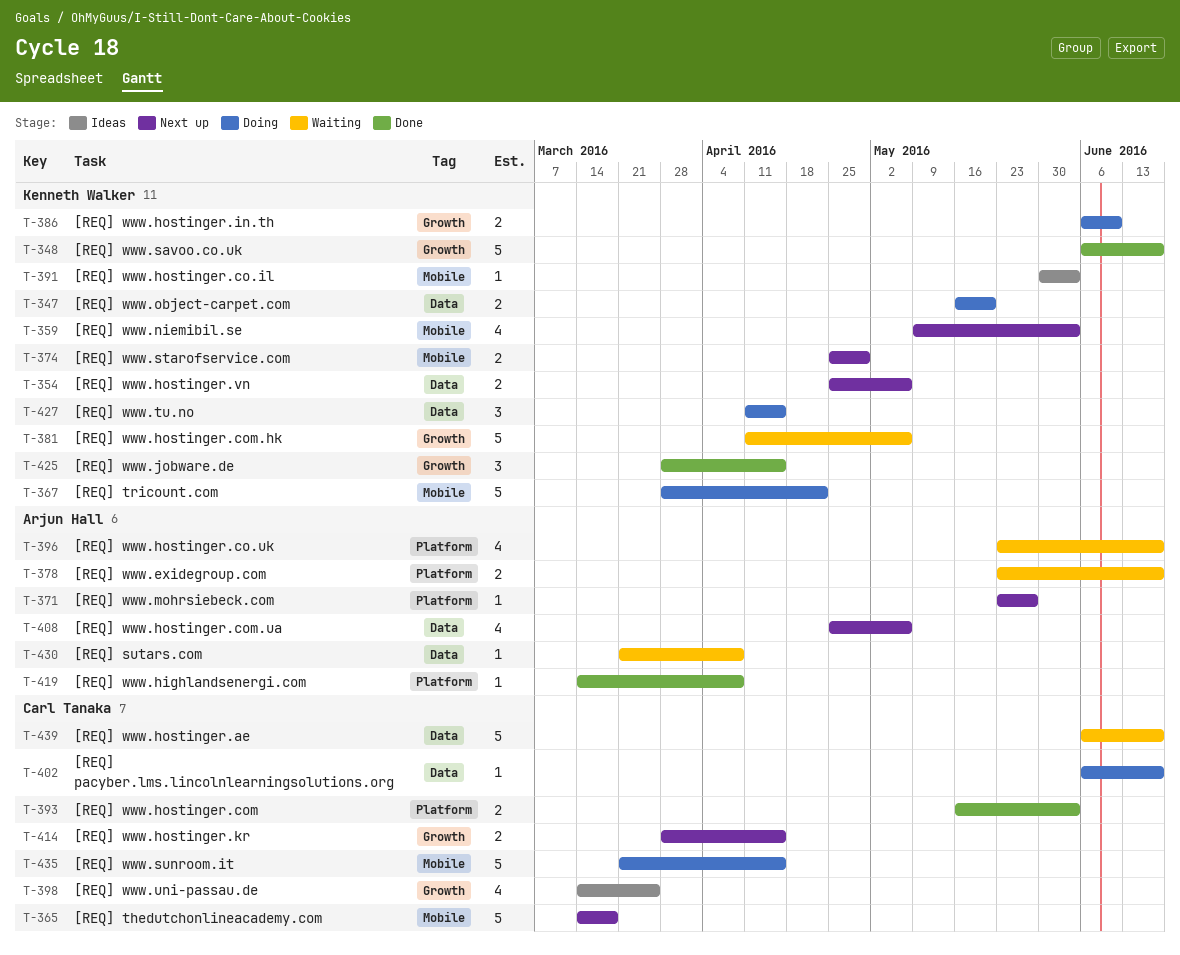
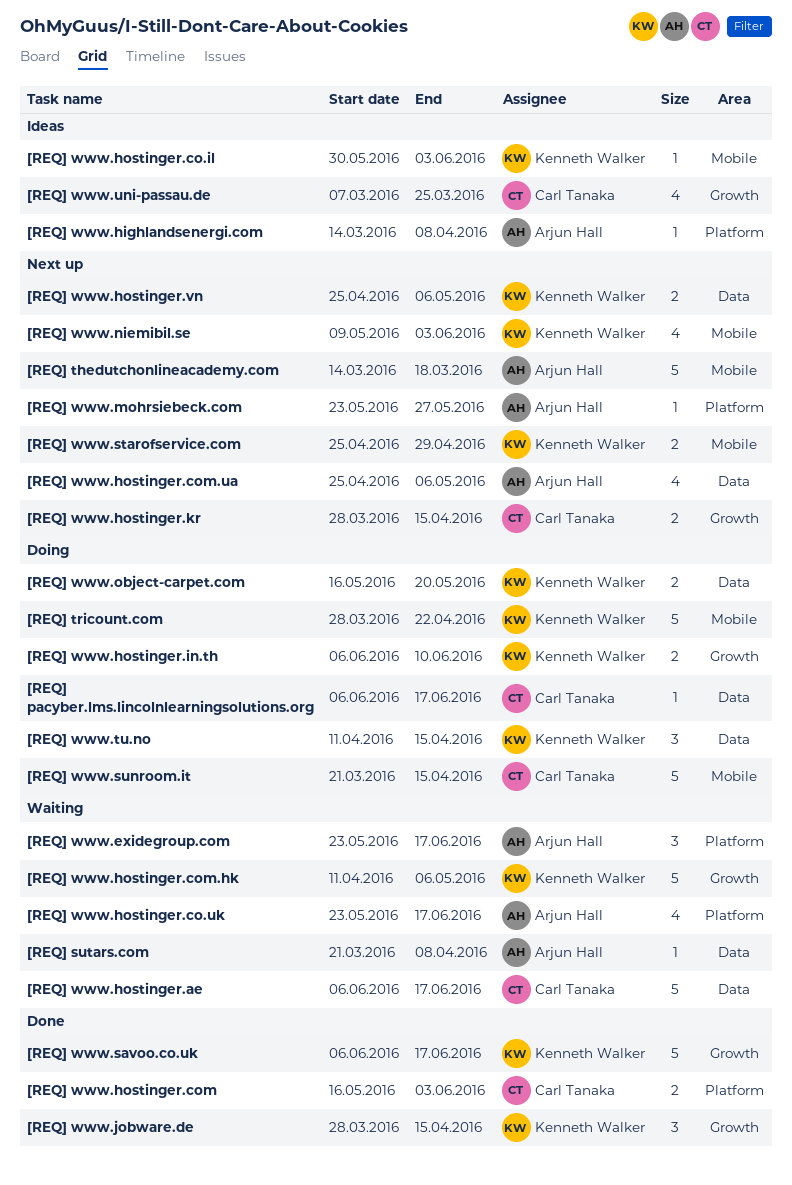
[REQ] thedutchonlineacademy.com, owner: Carl Tanaka -> Arjun Hall
[REQ] www.exidegroup.com, estimate: 2 -> 3
[REQ] www.highlandsenergi.com, status: Done -> Ideas
[REQ] www.uni-passau.de, start: Mar 14 -> Mar 7

